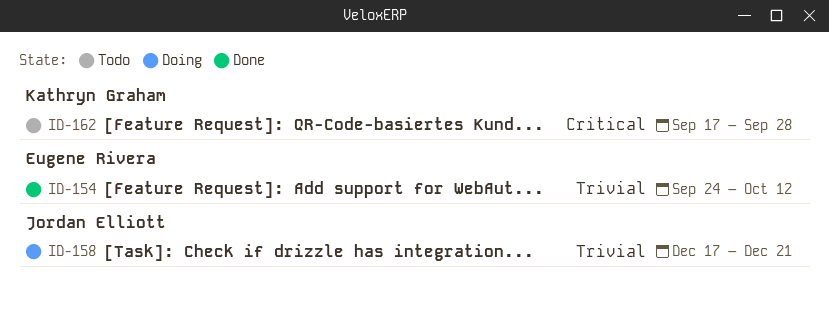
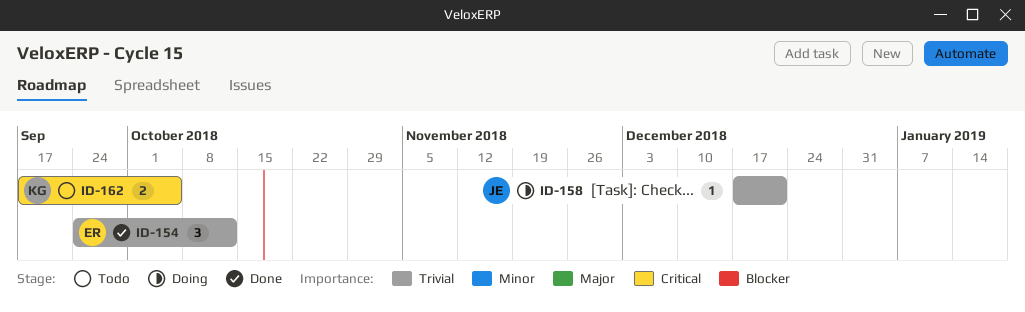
ID-162, due: Sep 28 -> Oct 5

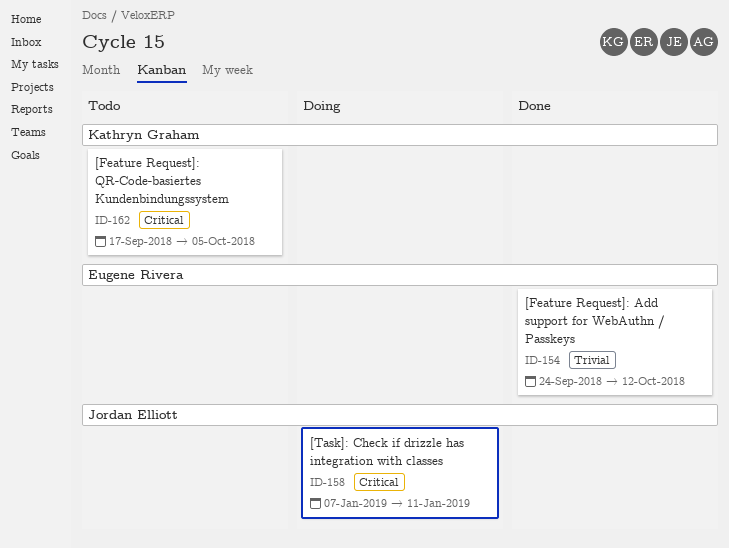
ID-158, priority: Trivial -> Critical
ID-158, start: Dec 17 -> Jan 7
ID-158, due: Dec 21 -> Jan 11

